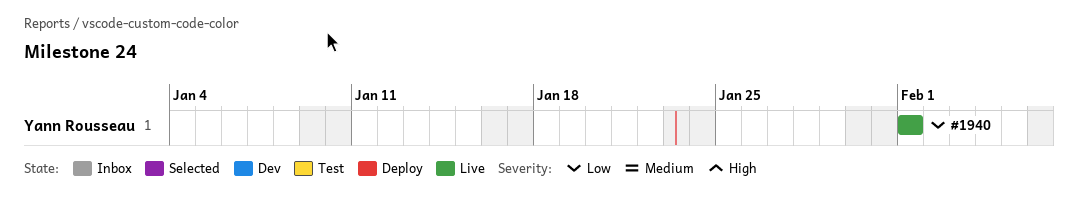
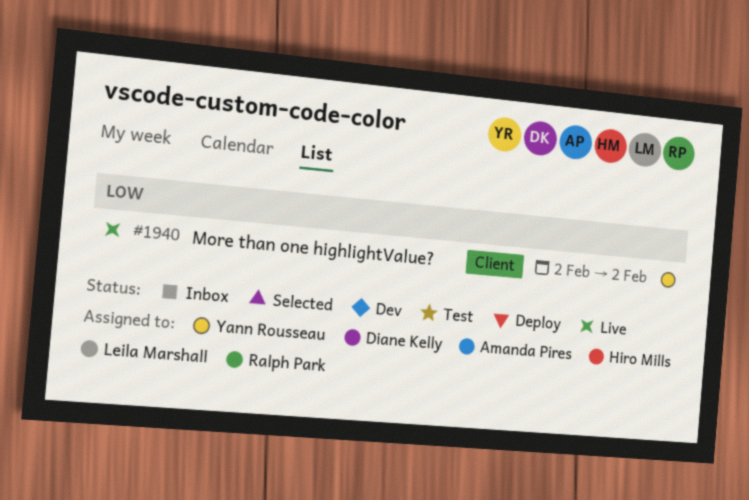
#1940, start: Feb 1 -> Feb 2
#1940, due: Feb 1 -> Feb 2

